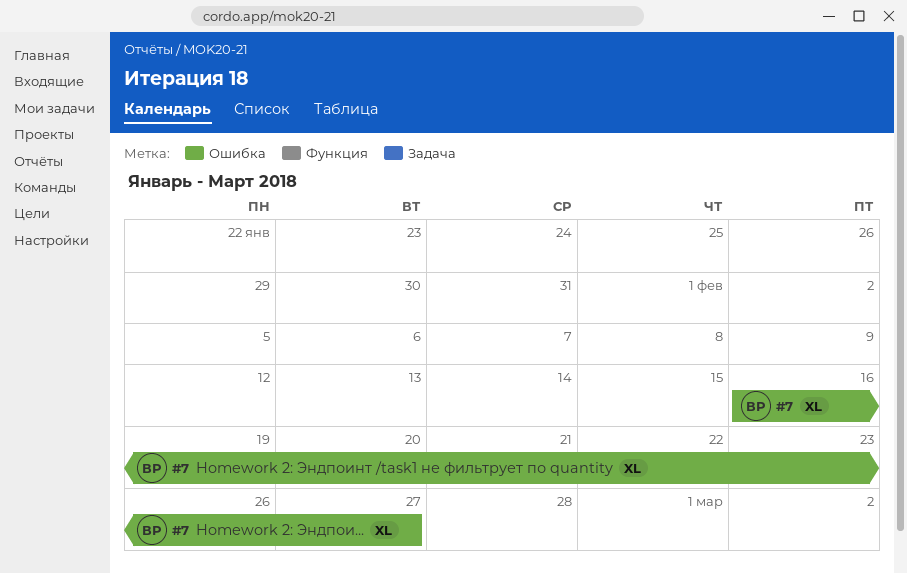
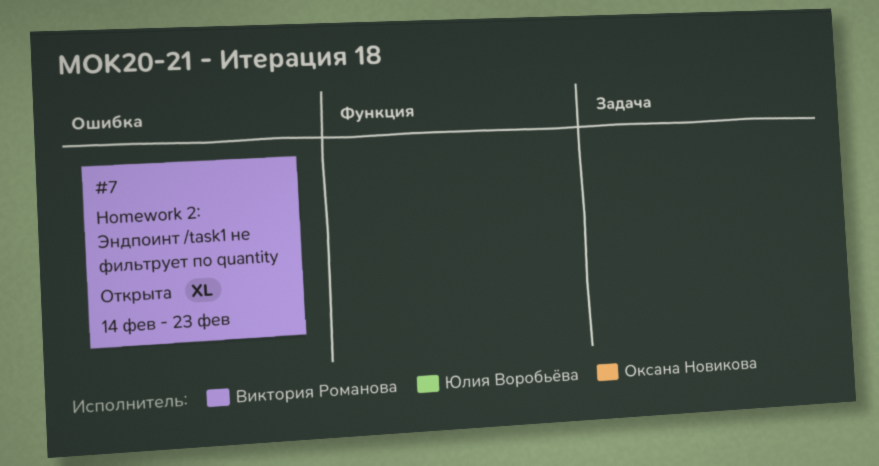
#7, start: Feb 16 -> Feb 14
#7, due: Feb 27 -> Feb 23

